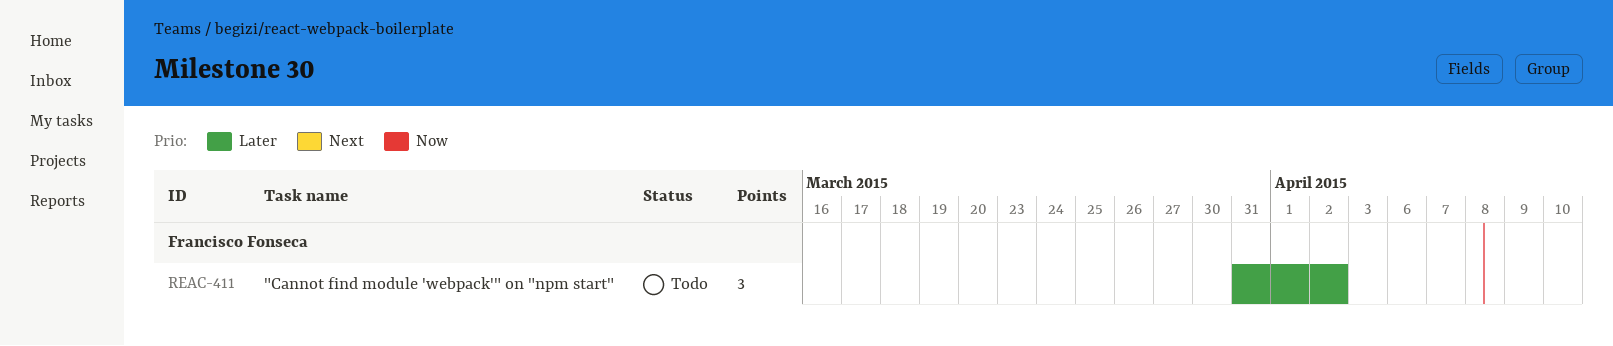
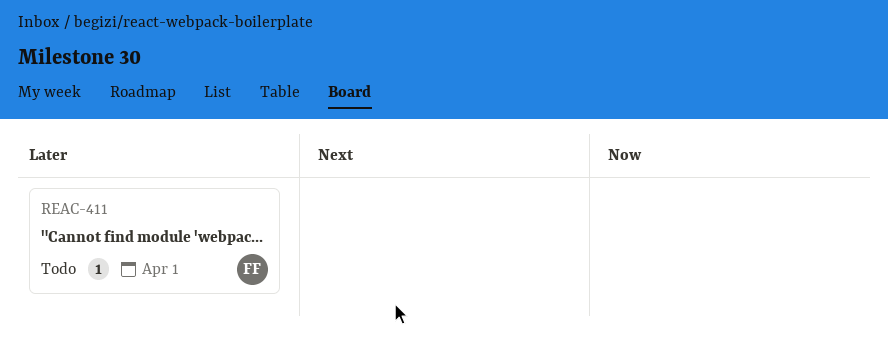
REAC-411, estimate: 3 -> 1
REAC-411, due: Apr 2 -> Apr 1

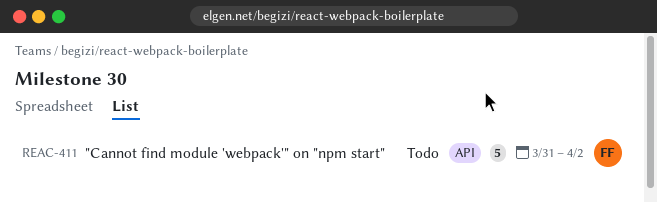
REAC-411, estimate: 1 -> 5
REAC-411, due: Apr 1 -> Apr 2

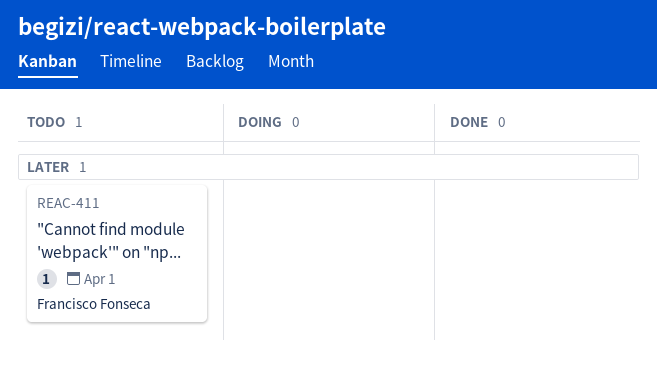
REAC-411, estimate: 5 -> 1
REAC-411, due: Apr 2 -> Apr 1

